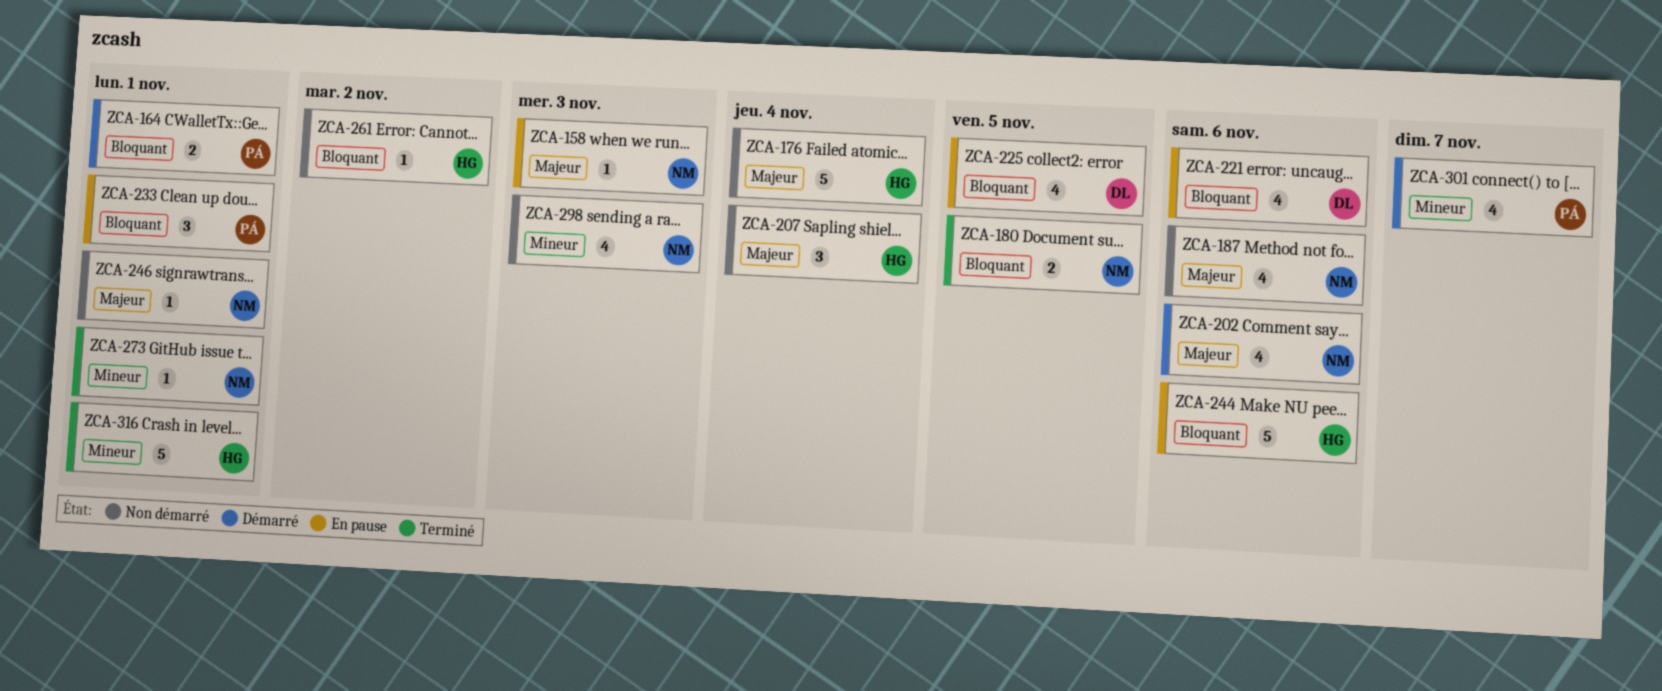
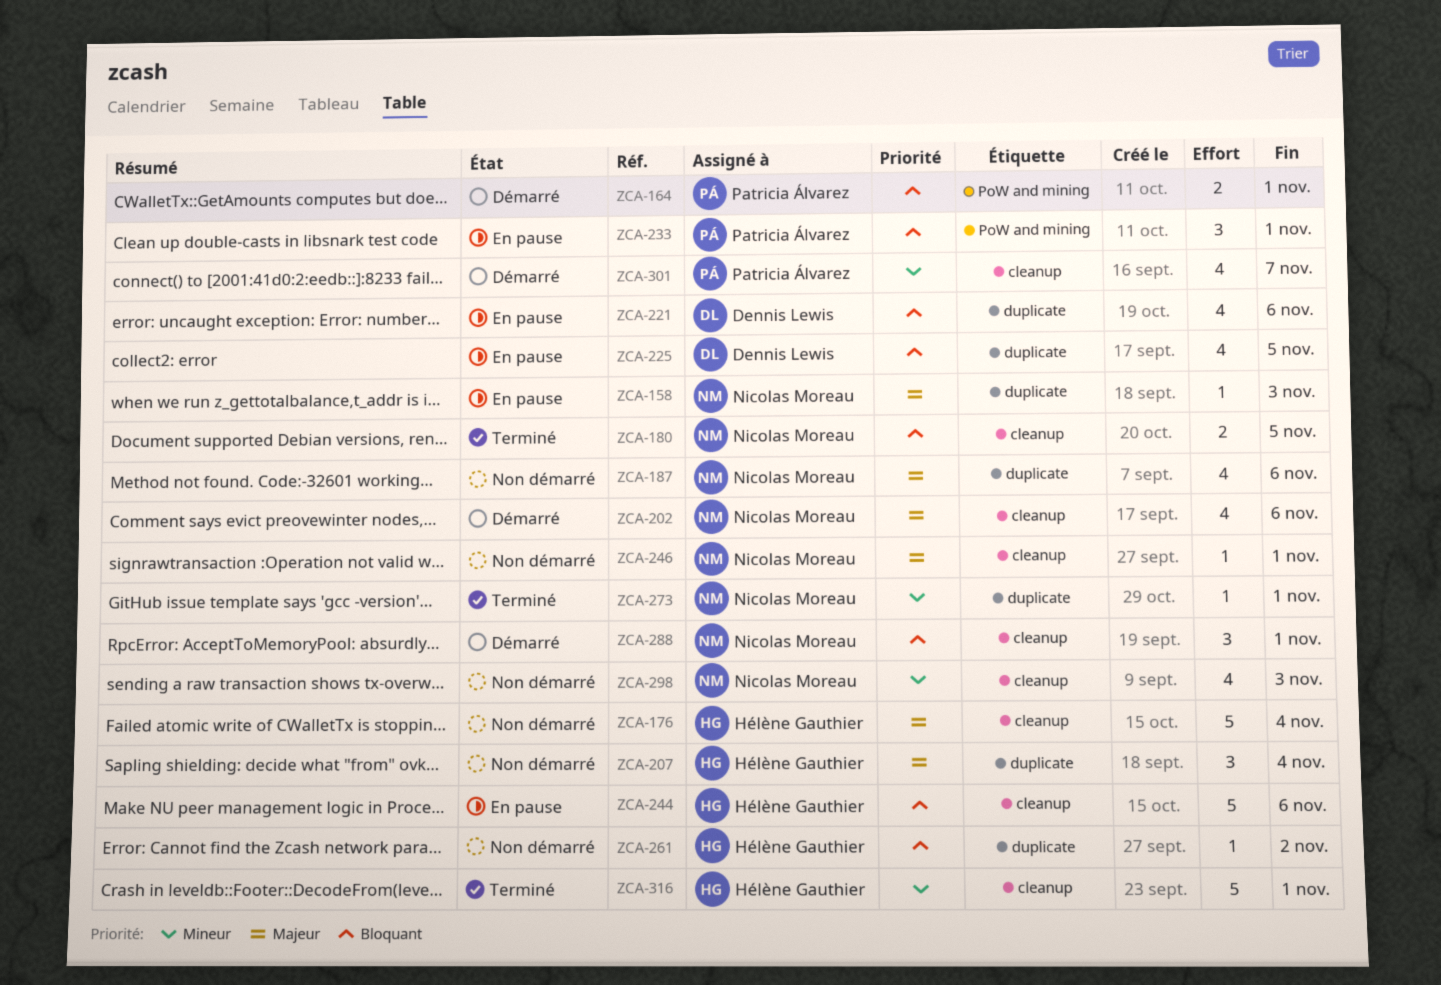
ZCA-288: none -> present

